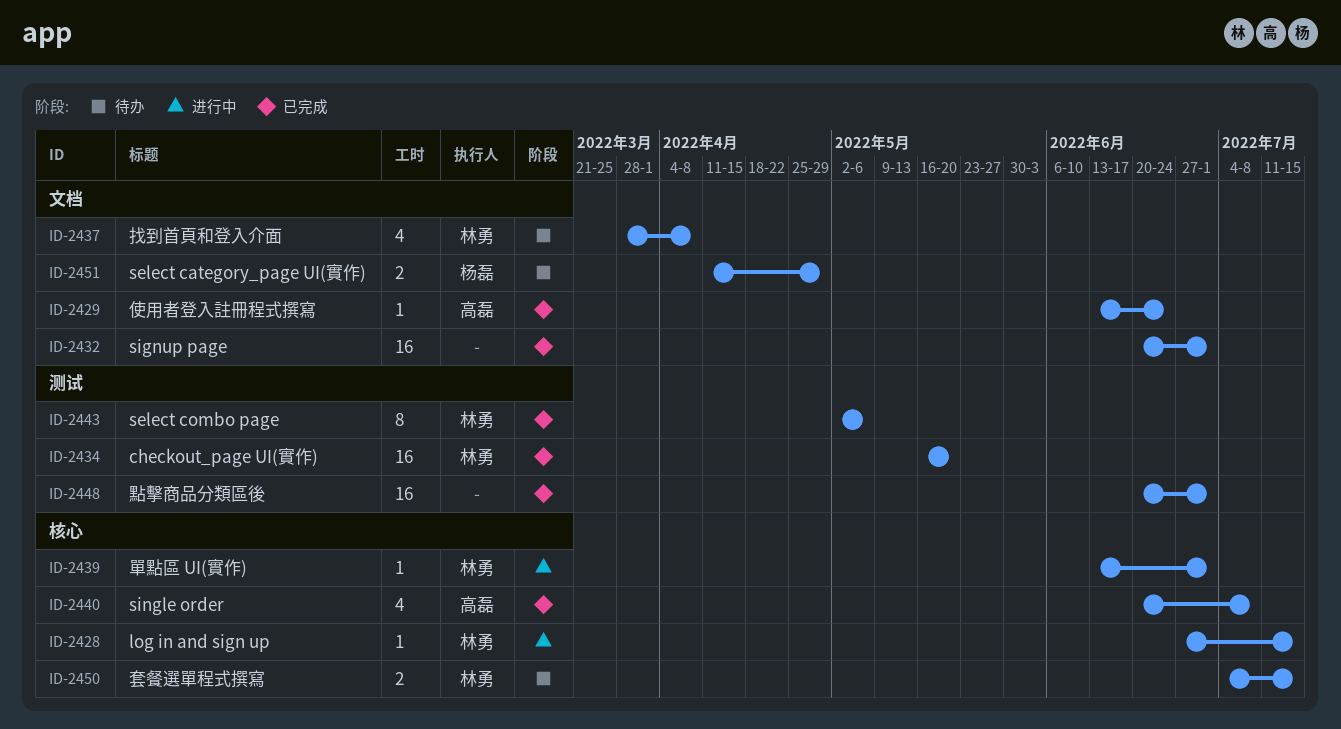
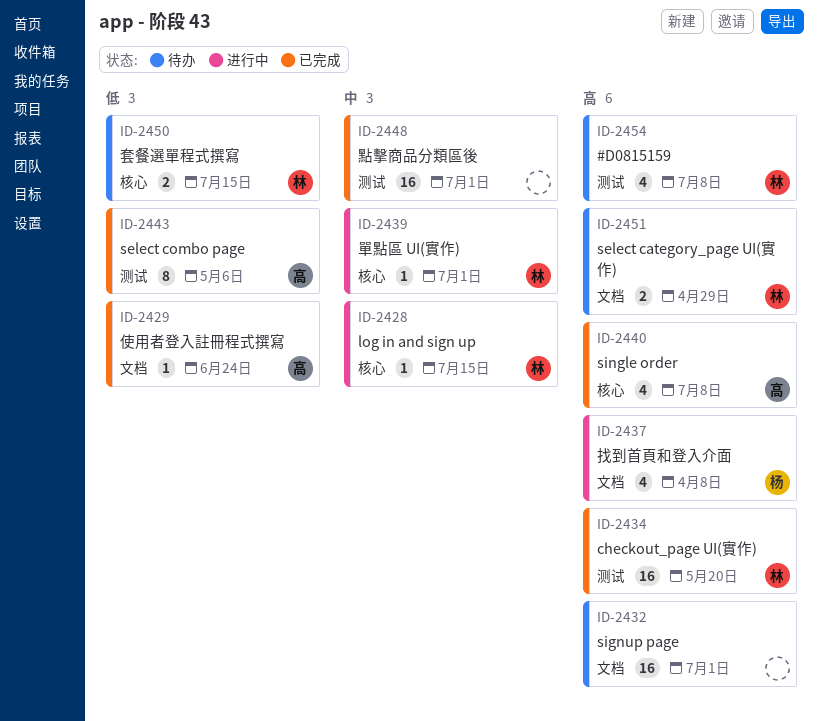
ID-2432, status: 已完成 -> 待办
ID-2437, status: 待办 -> 进行中
ID-2437, owner: 林勇 -> 杨磊
ID-2443, owner: 林勇 -> 高磊
ID-2451, owner: 杨磊 -> 林勇
ID-2454: none -> present

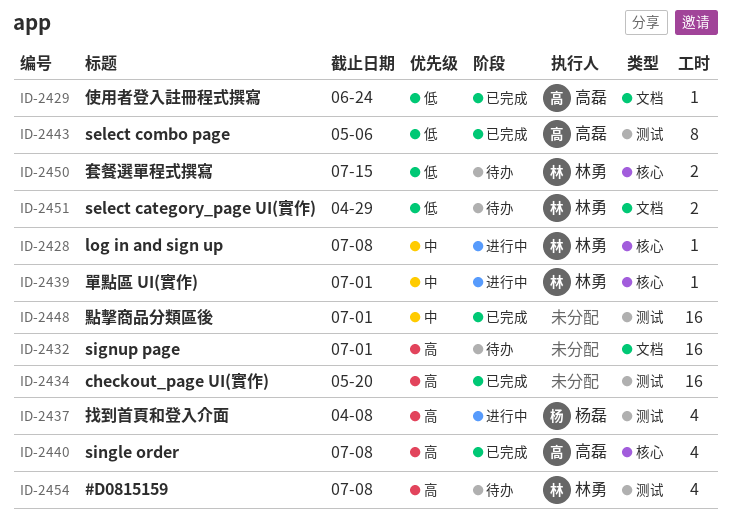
ID-2428, due: Jul 15 -> Jul 8
ID-2434, owner: 林勇 -> none
ID-2437, label: 文档 -> 测试
ID-2451, priority: 高 -> 低

